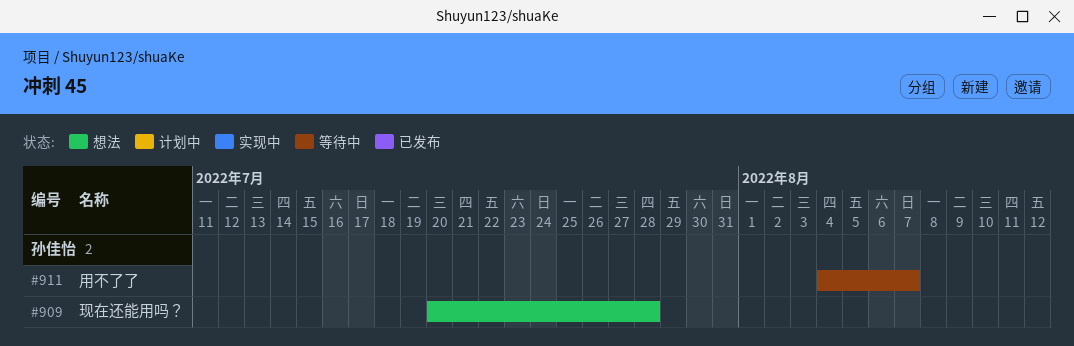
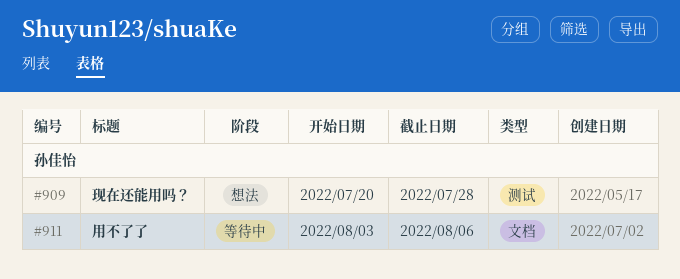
#911, start: Aug 4 -> Aug 3
#911, due: Aug 7 -> Aug 6

